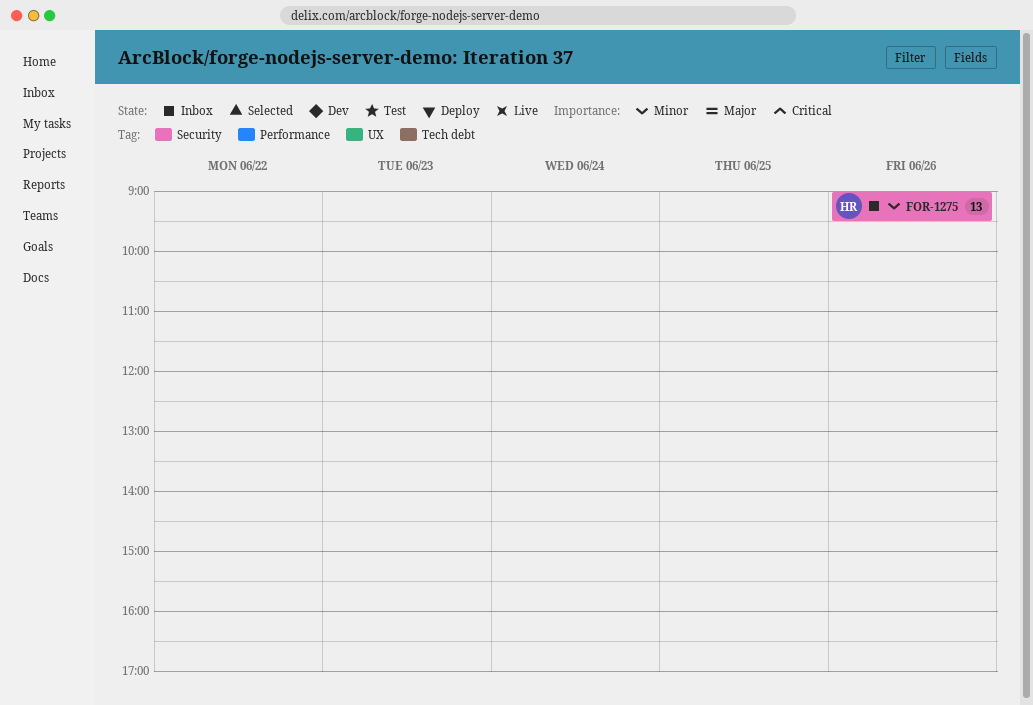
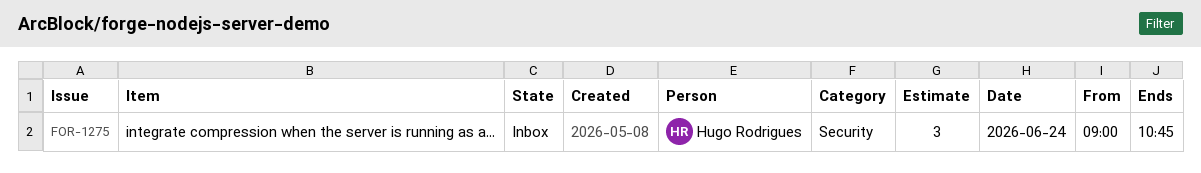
FOR-1275, estimate: 13 -> 3
FOR-1275, day: Jun 26 -> Jun 24
FOR-1275, ends: 09:30 -> 10:45

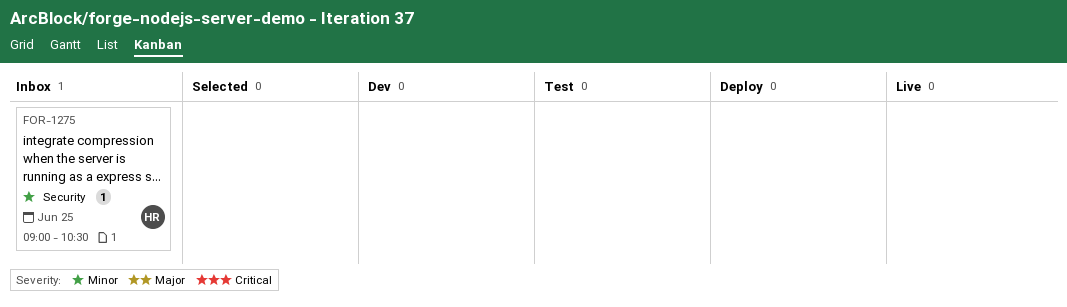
FOR-1275, estimate: 3 -> 1
FOR-1275, day: Jun 24 -> Jun 25
FOR-1275, ends: 10:45 -> 10:30

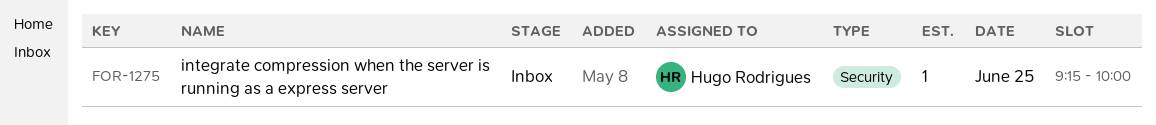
FOR-1275, begins: 09:00 -> 09:15
FOR-1275, ends: 10:30 -> 10:00

